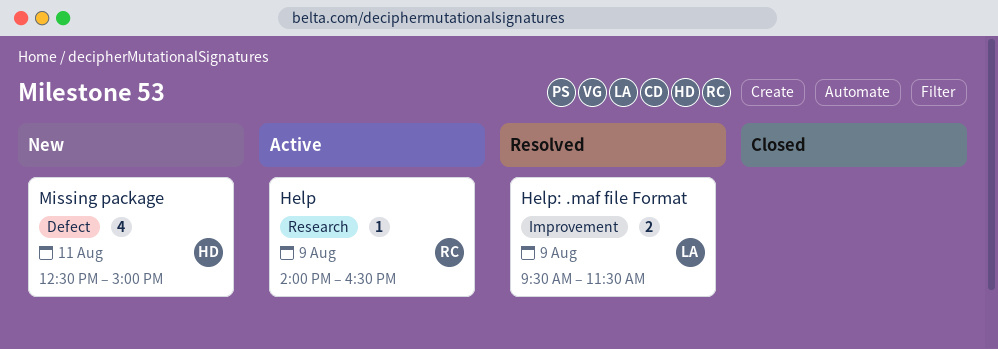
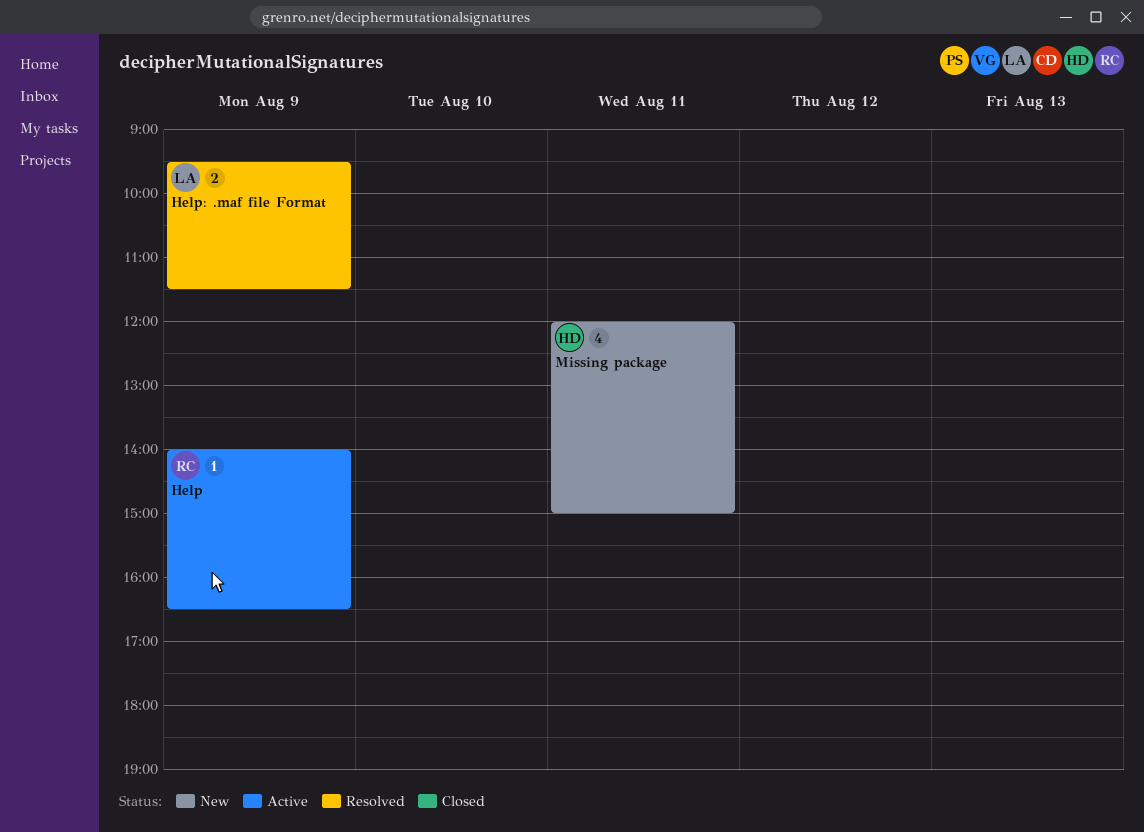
Missing package, begins: 12:30 -> 12:00

